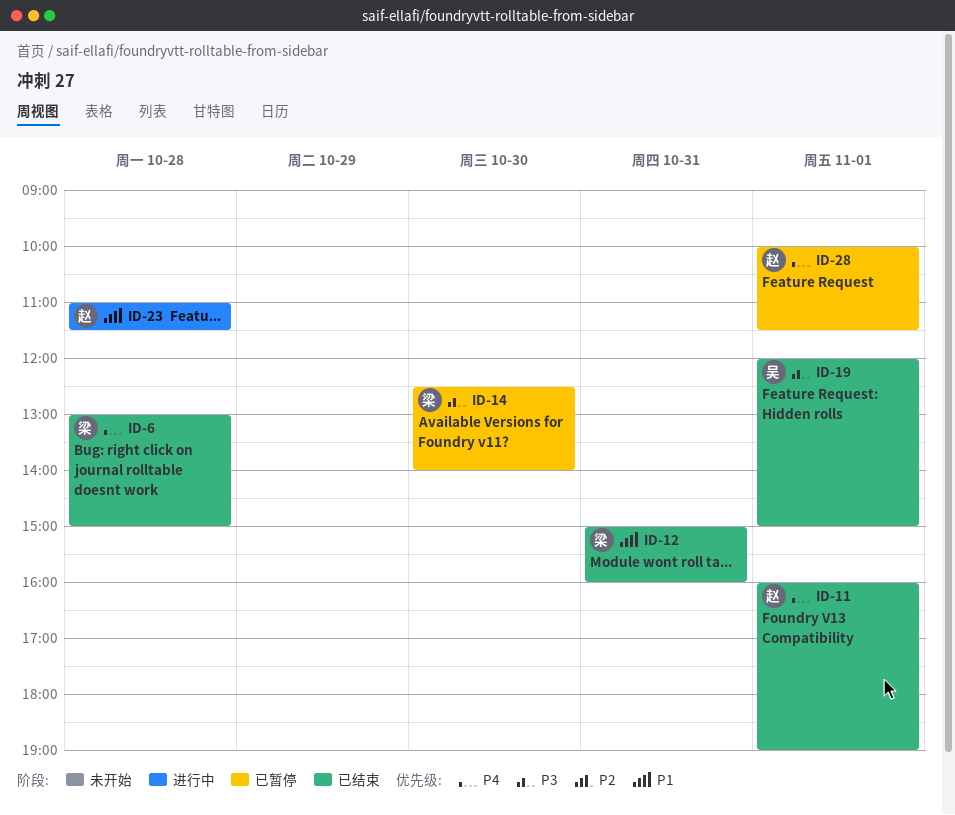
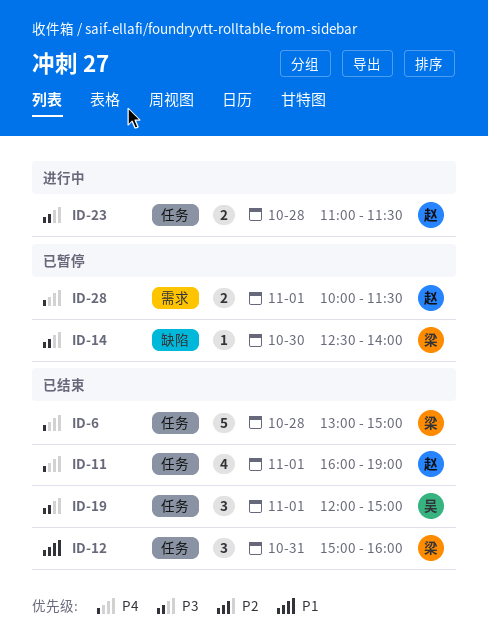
ID-23, priority: P1 -> P3

